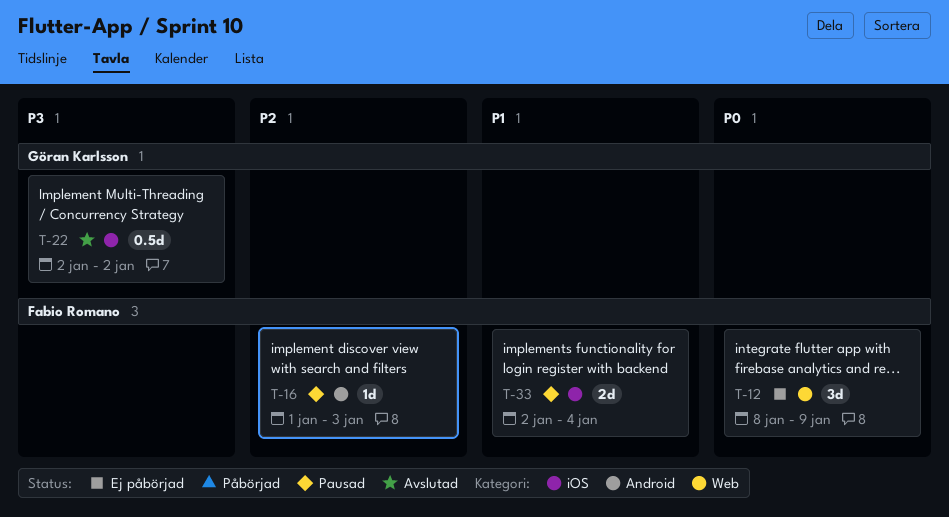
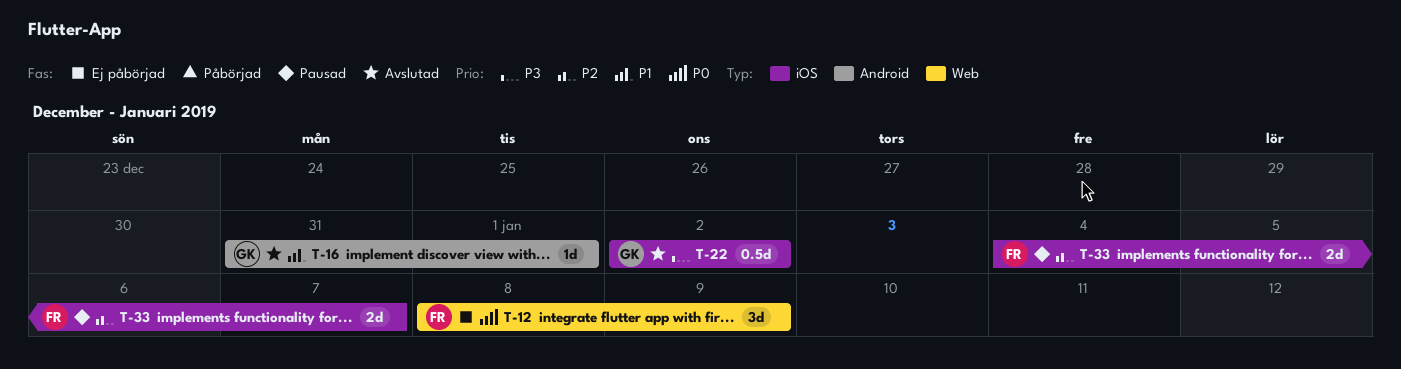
T-16, status: Pausad -> Avslutad
T-16, owner: Fabio Romano -> Göran Karlsson
T-16, priority: P2 -> P1
T-16, start: Jan 1 -> Dec 31
T-16, due: Jan 3 -> Jan 1
T-33, priority: P1 -> P2
T-33, start: Jan 2 -> Jan 4
T-33, due: Jan 4 -> Jan 7

